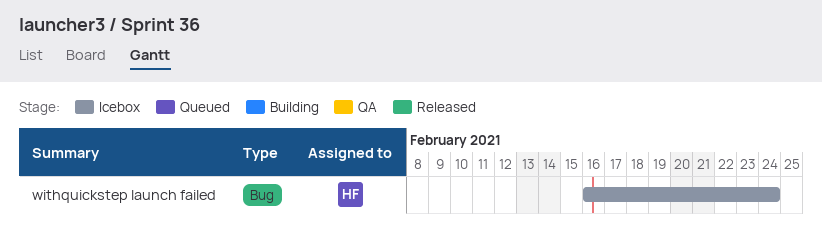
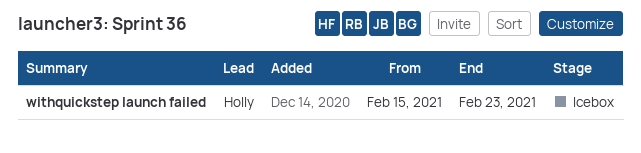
withquickstep launch failed, start: Feb 16 -> Feb 15
withquickstep launch failed, due: Feb 24 -> Feb 23

